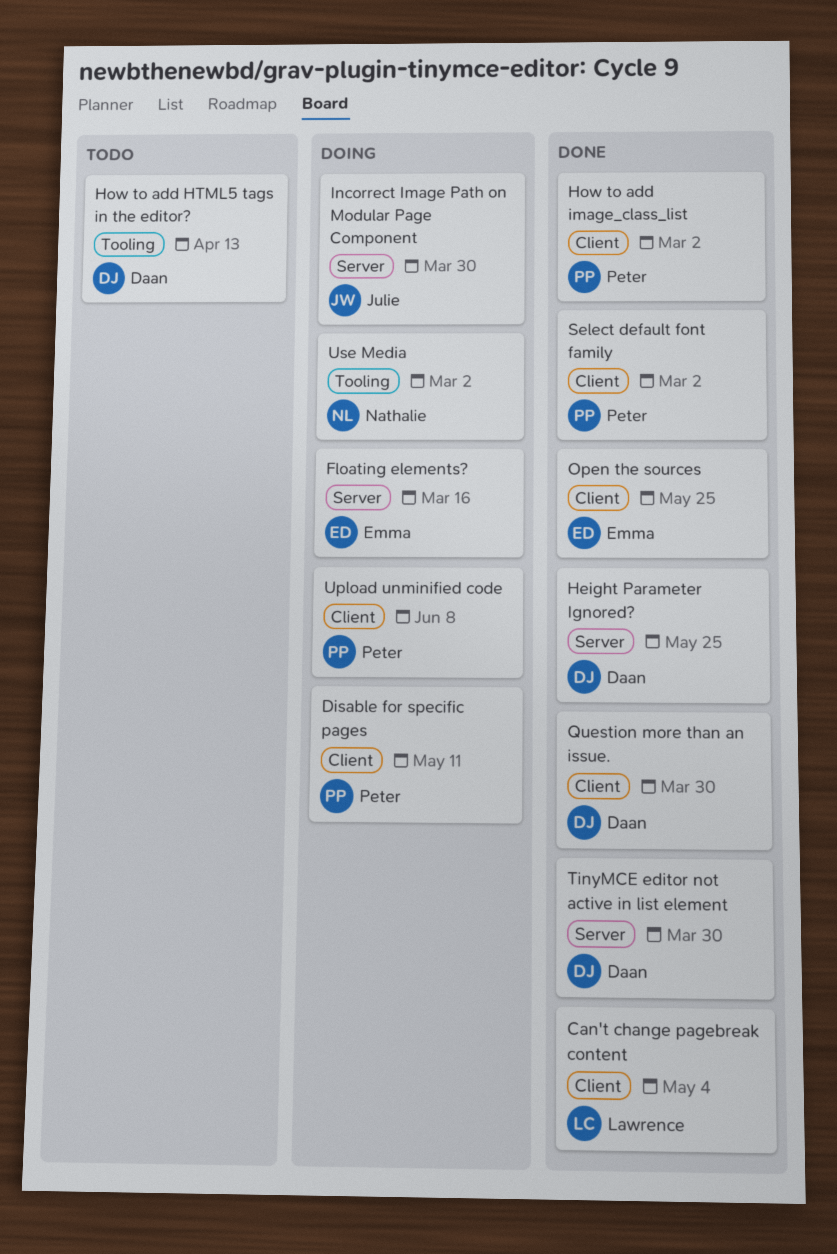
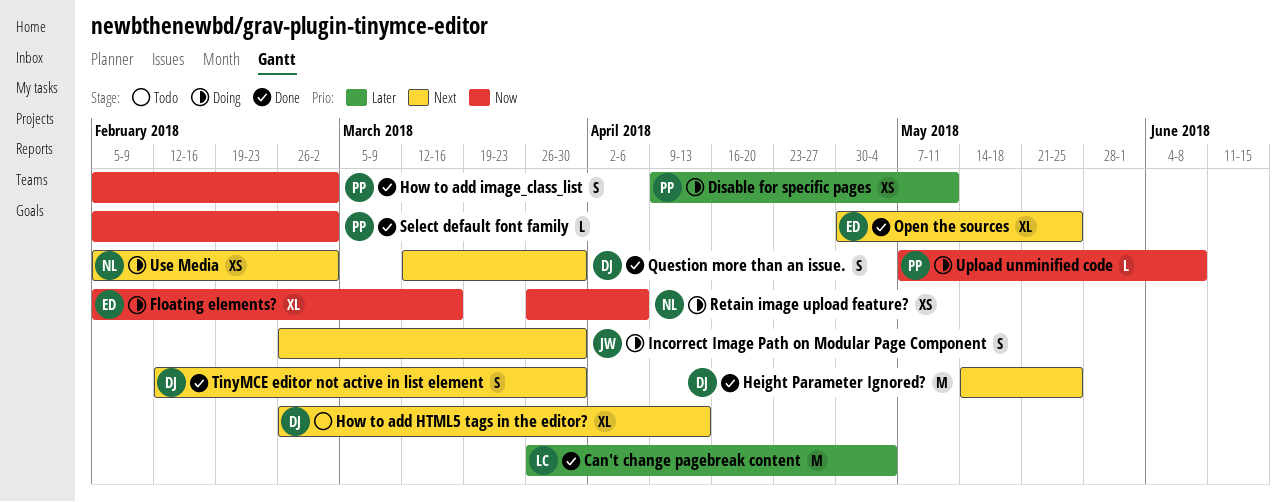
Retain image upload feature?: none -> present

